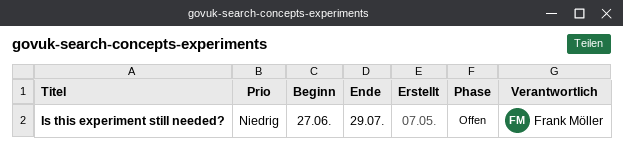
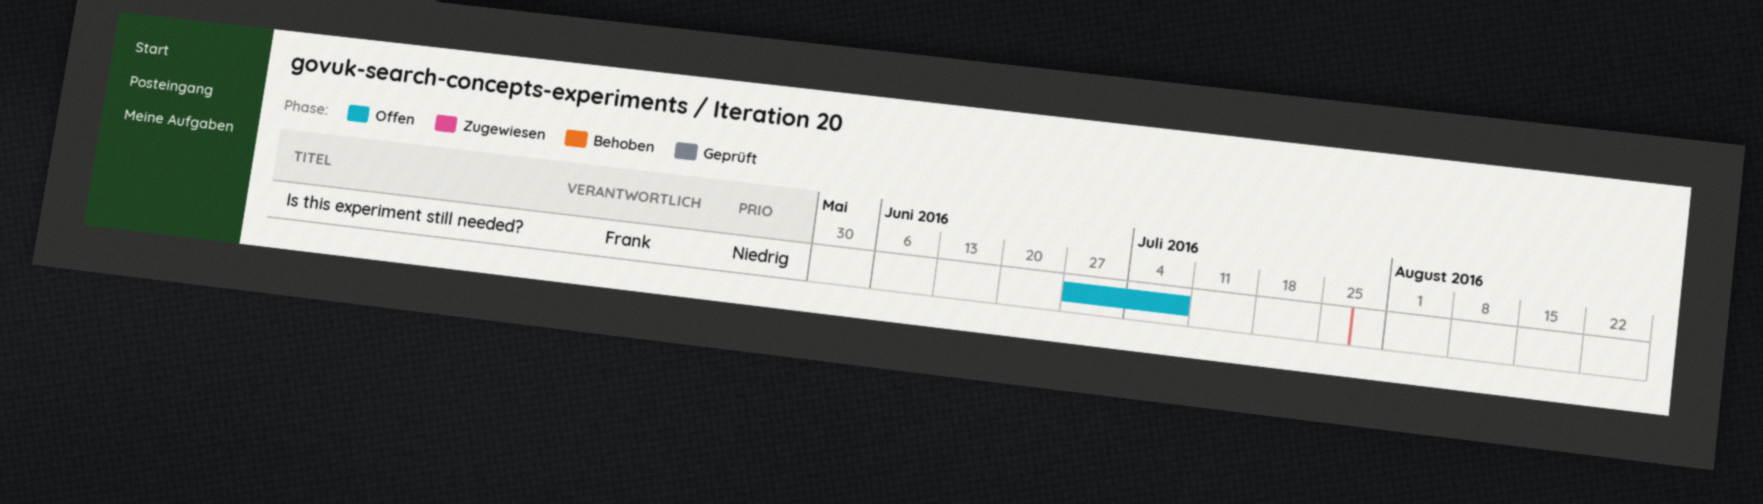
Is this experiment still needed?, due: Jul 29 -> Jul 8

